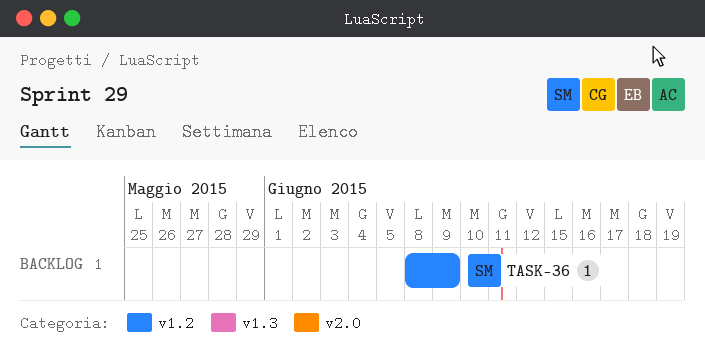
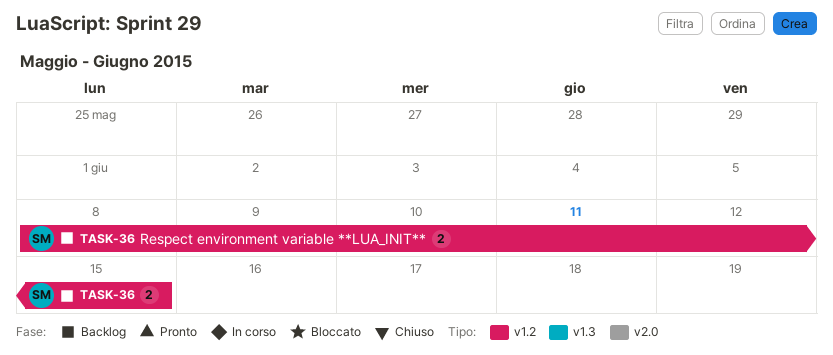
TASK-36, estimate: 1 -> 2
TASK-36, due: Jun 9 -> Jun 15

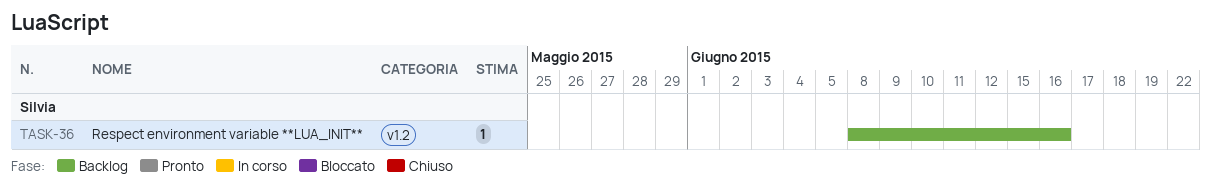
TASK-36, estimate: 2 -> 1
TASK-36, due: Jun 15 -> Jun 16

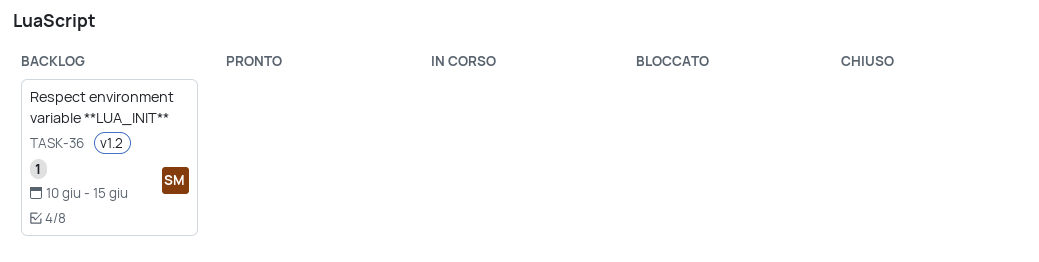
TASK-36, start: Jun 8 -> Jun 10
TASK-36, due: Jun 16 -> Jun 15

